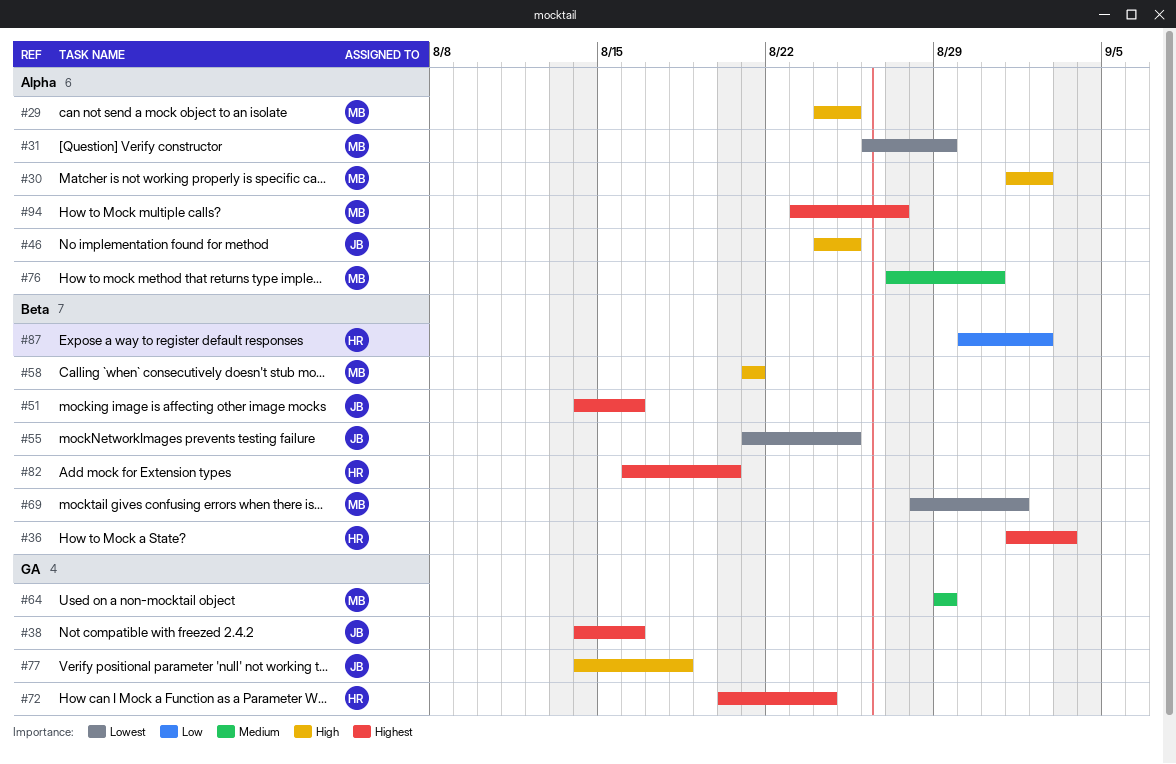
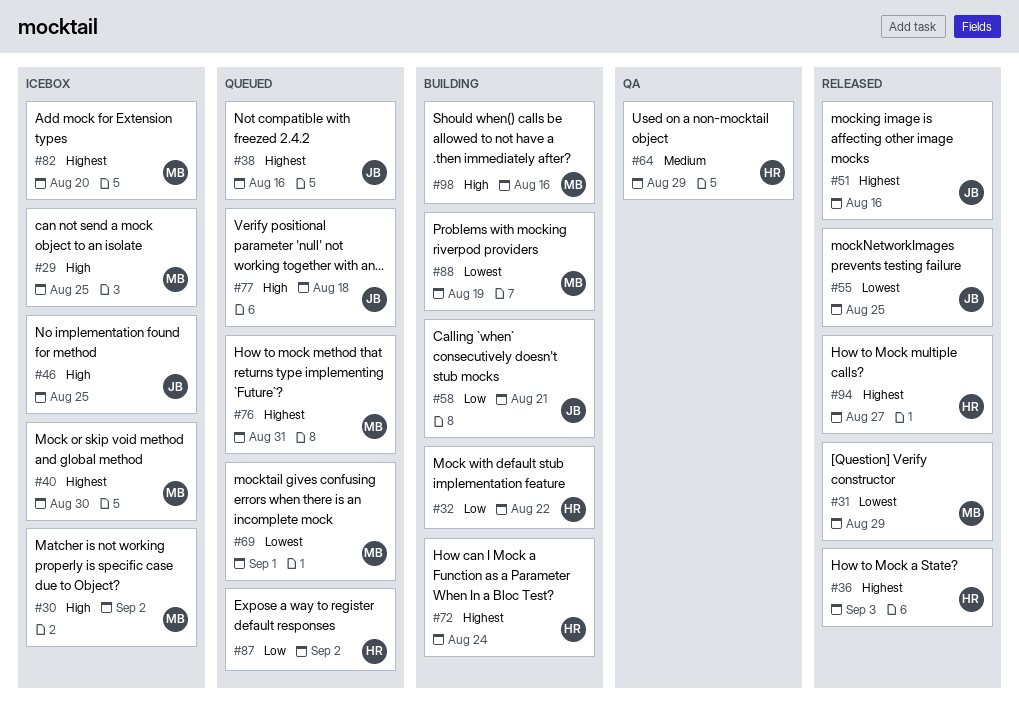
#32: none -> present
#40: none -> present
#58, owner: MB -> JB
#58, priority: High -> Low
#64, owner: MB -> HR
#76, priority: Medium -> Highest
#82, owner: HR -> MB
#88: none -> present
#94, owner: MB -> HR
#98: none -> present

